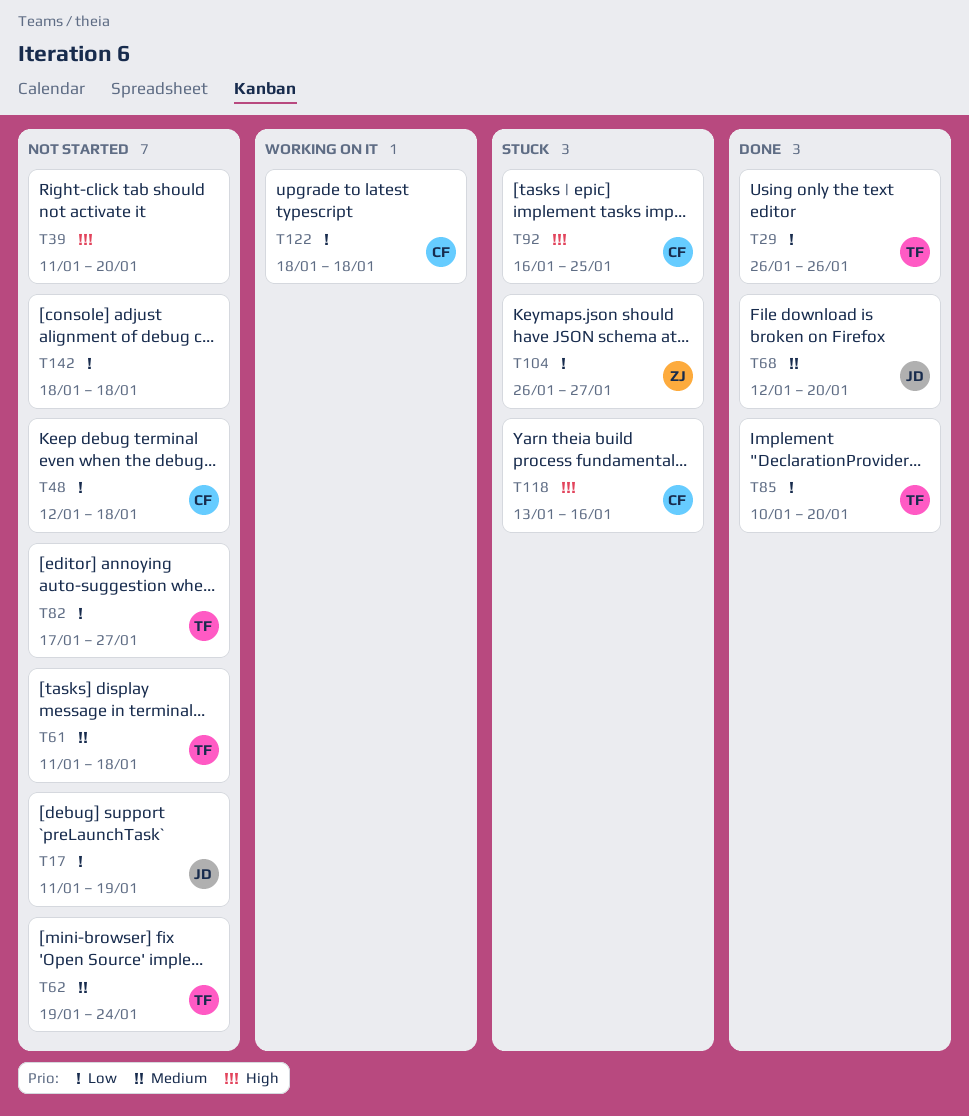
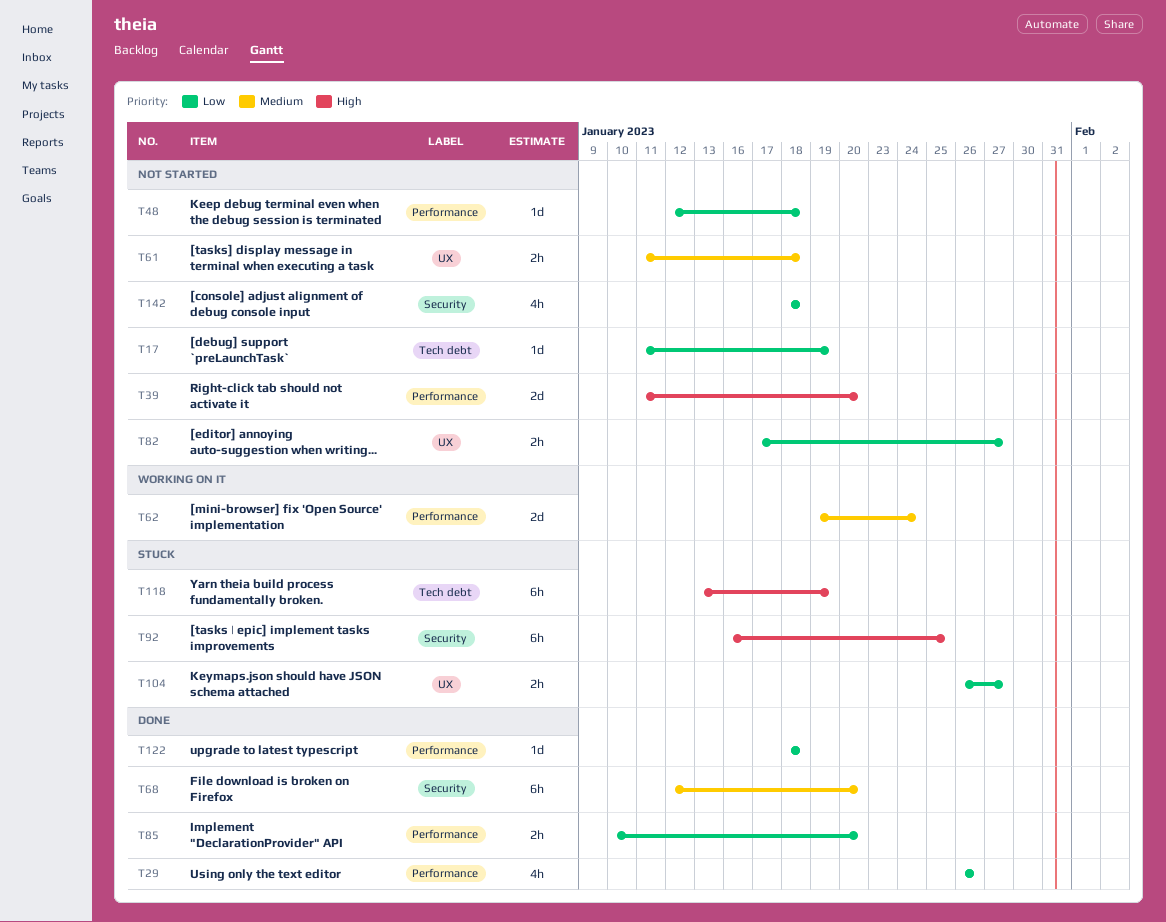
T62, status: Not started -> Working on it
T118, due: Jan 16 -> Jan 19
T122, status: Working on it -> Done

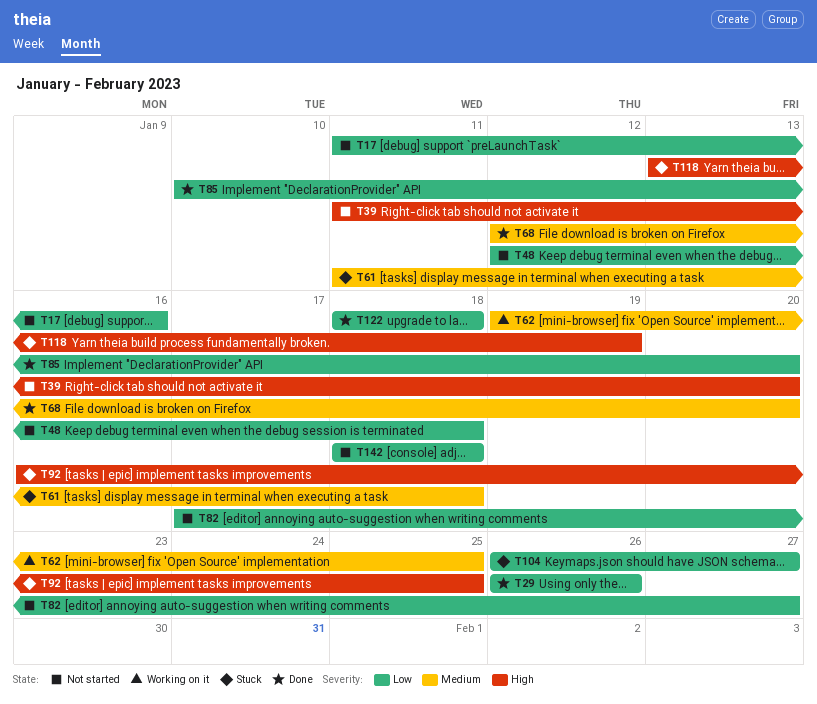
T17, due: Jan 19 -> Jan 16
T61, status: Not started -> Stuck
T62, due: Jan 24 -> Jan 25

